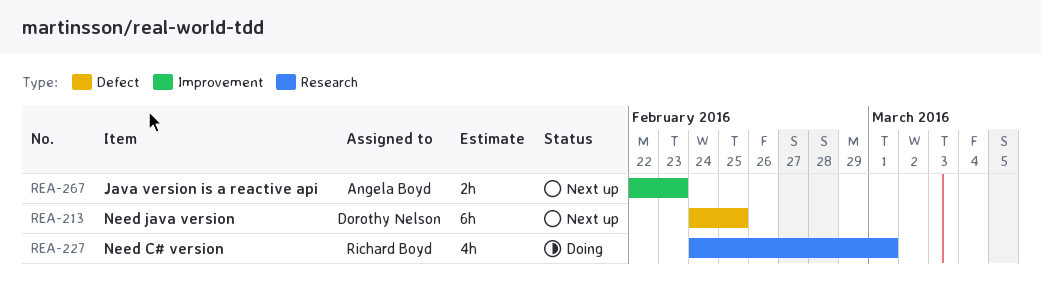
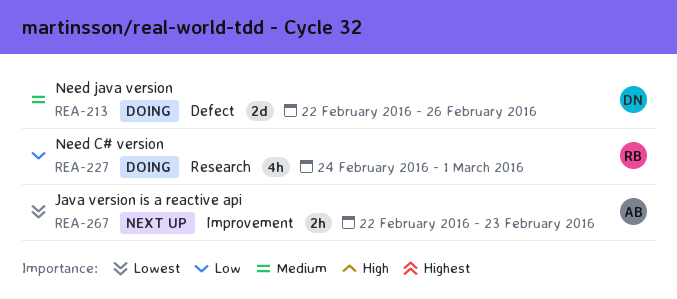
REA-213, status: Next up -> Doing
REA-213, estimate: 6h -> 2d
REA-213, start: Feb 24 -> Feb 22
REA-213, due: Feb 25 -> Feb 26

